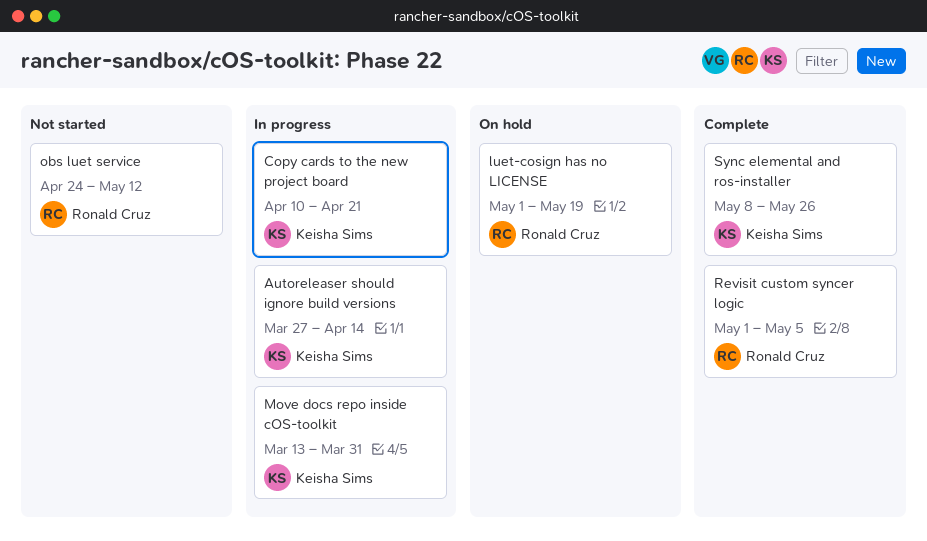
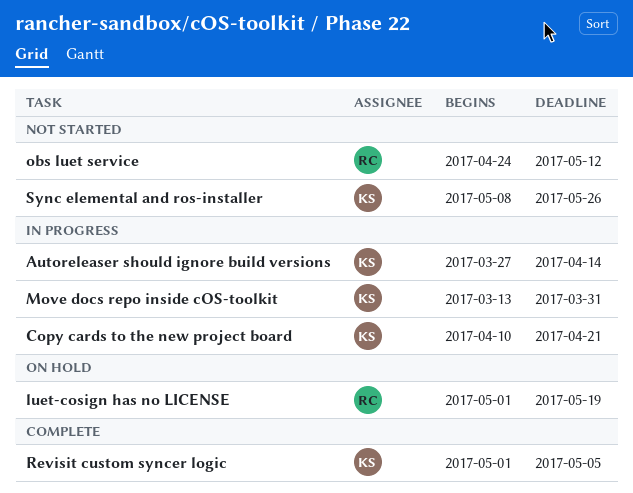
Revisit custom syncer logic, owner: Ronald Cruz -> Keisha Sims
Sync elemental and ros-installer, status: Complete -> Not started

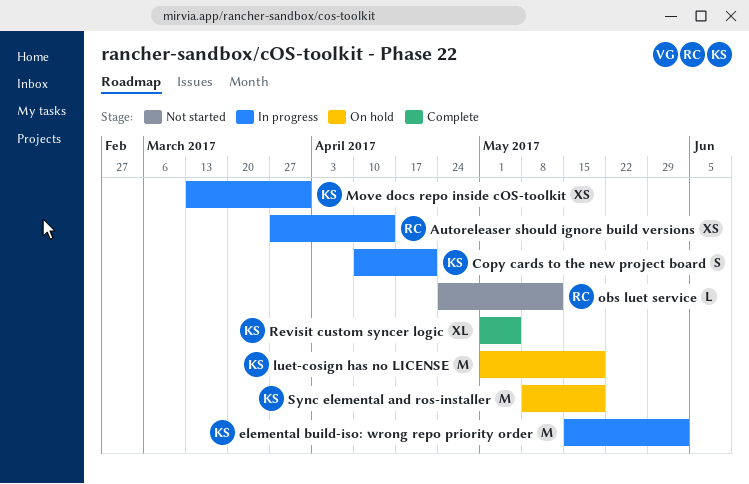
Autoreleaser should ignore build versions, owner: KS -> RC
elemental build-iso: wrong repo priority order: none -> present
luet-cosign has no LICENSE, owner: RC -> KS
Sync elemental and ros-installer, status: Not started -> On hold
Sync elemental and ros-installer, due: May 26 -> May 19

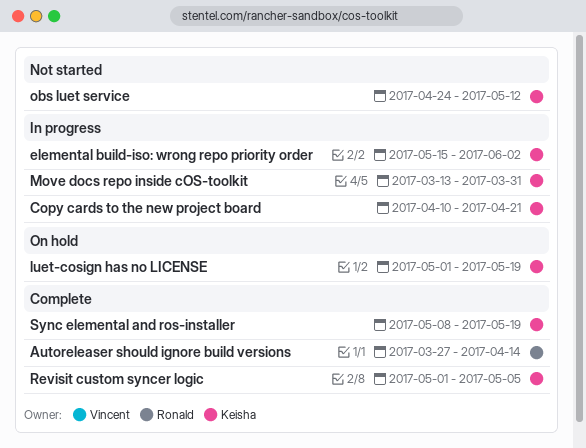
Autoreleaser should ignore build versions, status: In progress -> Complete
obs luet service, owner: Ronald -> Keisha
Sync elemental and ros-installer, status: On hold -> Complete

